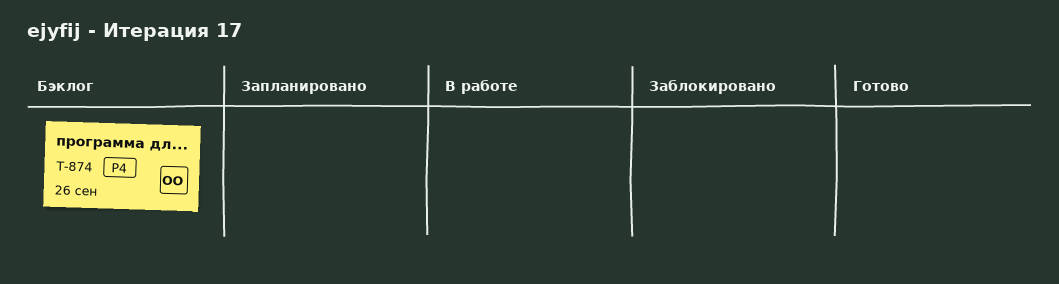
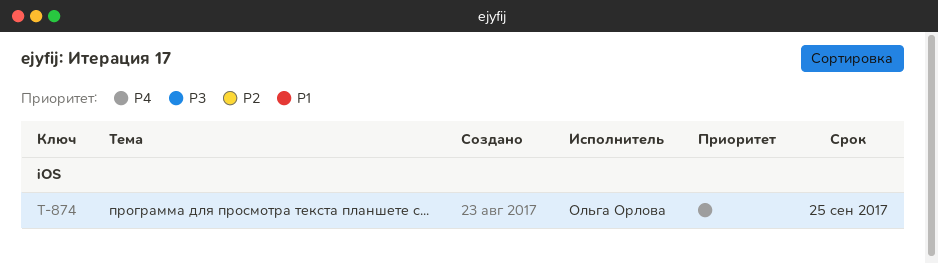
T-874, due: Sep 26 -> Sep 25

